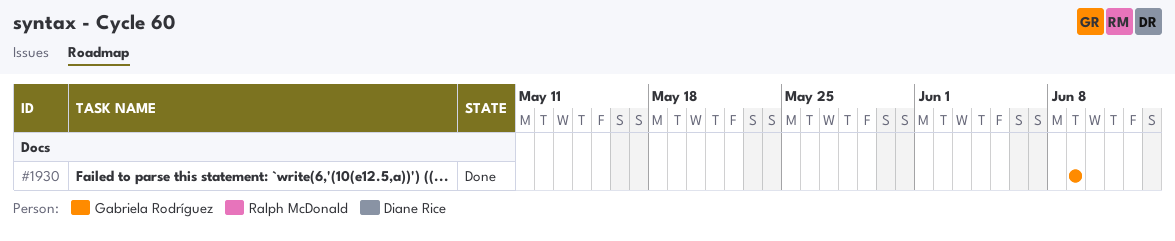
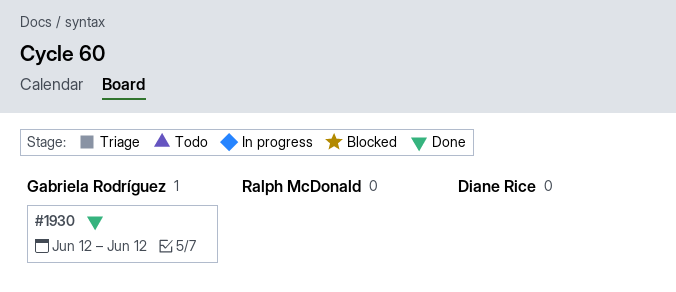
#1930, start: Jun 9 -> Jun 12
#1930, due: Jun 9 -> Jun 12

